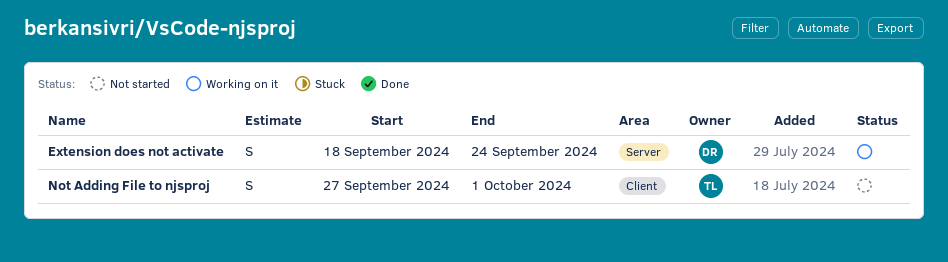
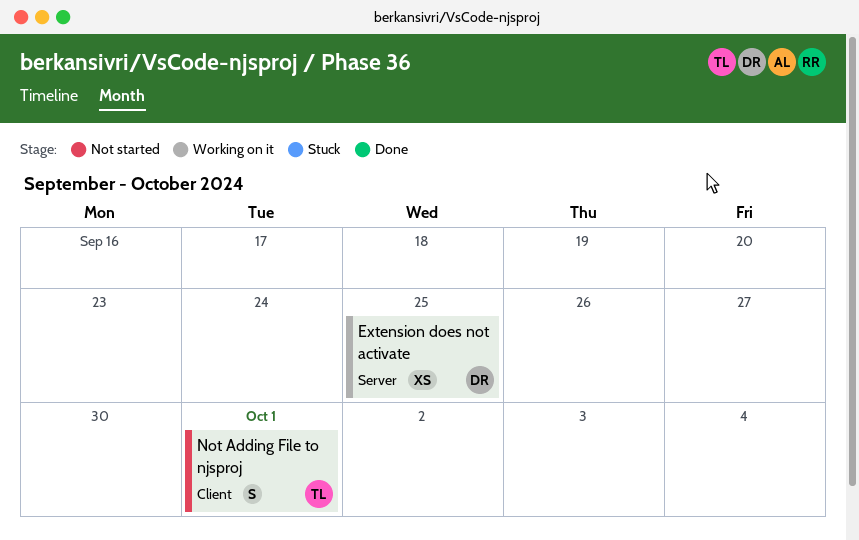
Extension does not activate, estimate: S -> XS
Extension does not activate, due: Sep 24 -> Sep 25

